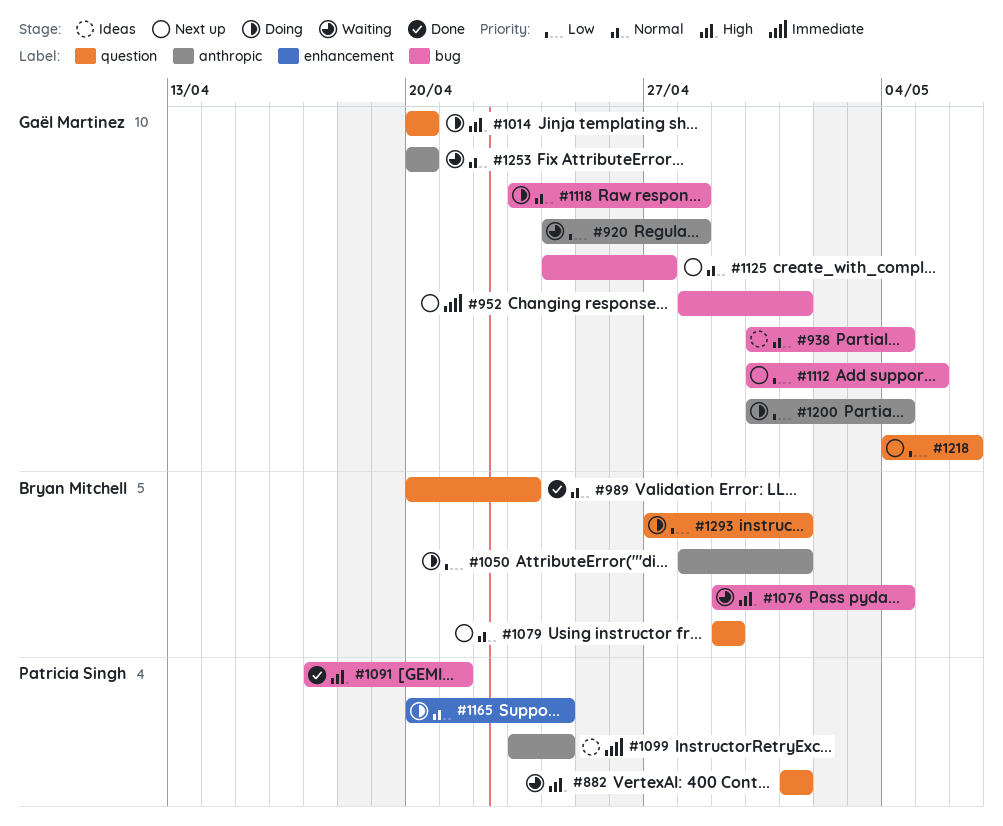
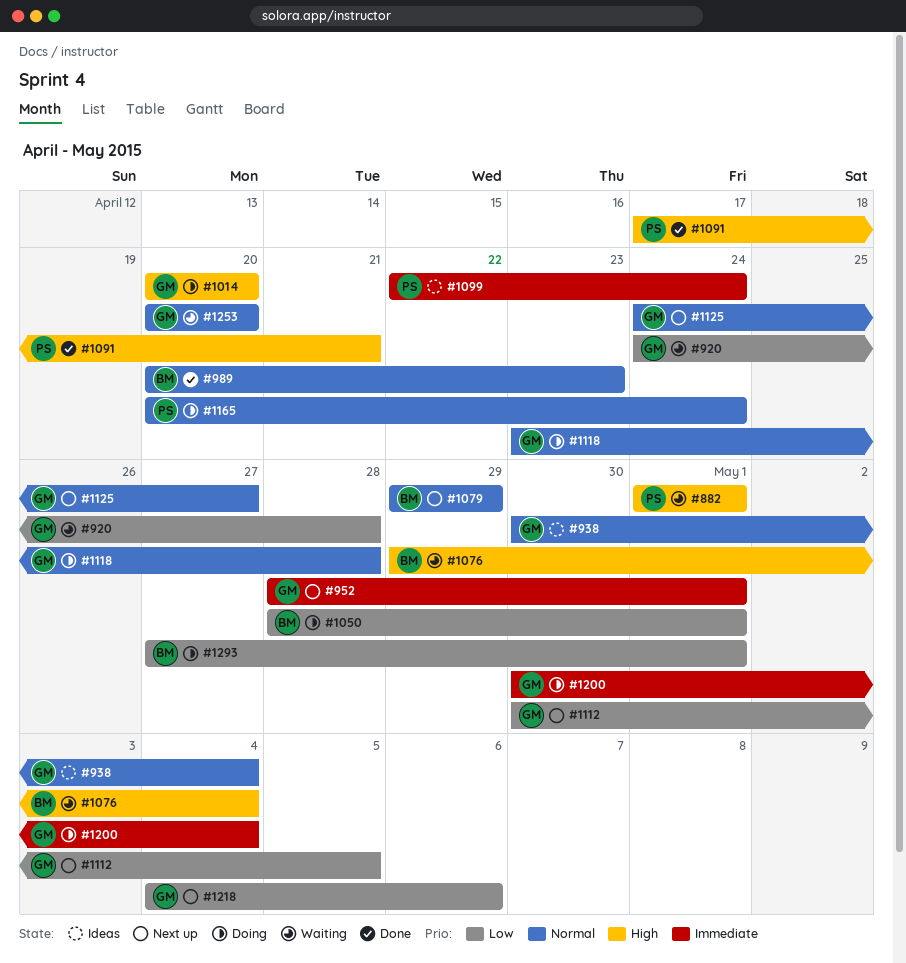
#1099, start: Apr 23 -> Apr 22
#1200, priority: Low -> Immediate

